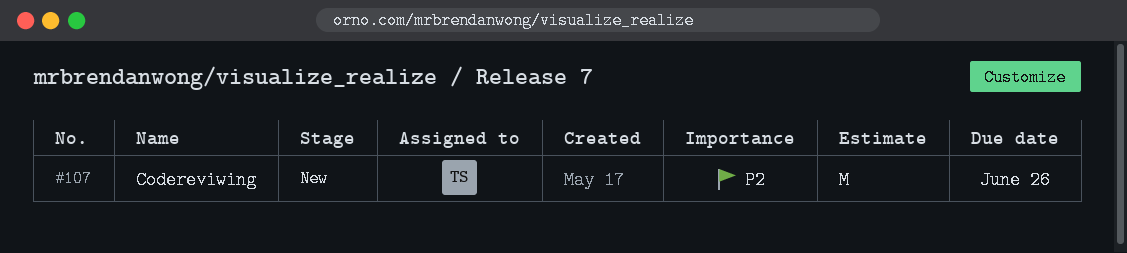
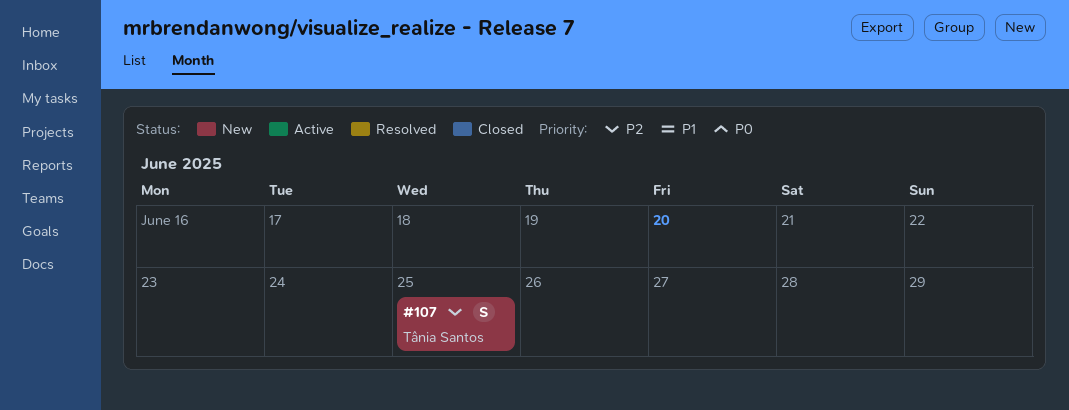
#107, estimate: M -> S
#107, due: Jun 26 -> Jun 25

